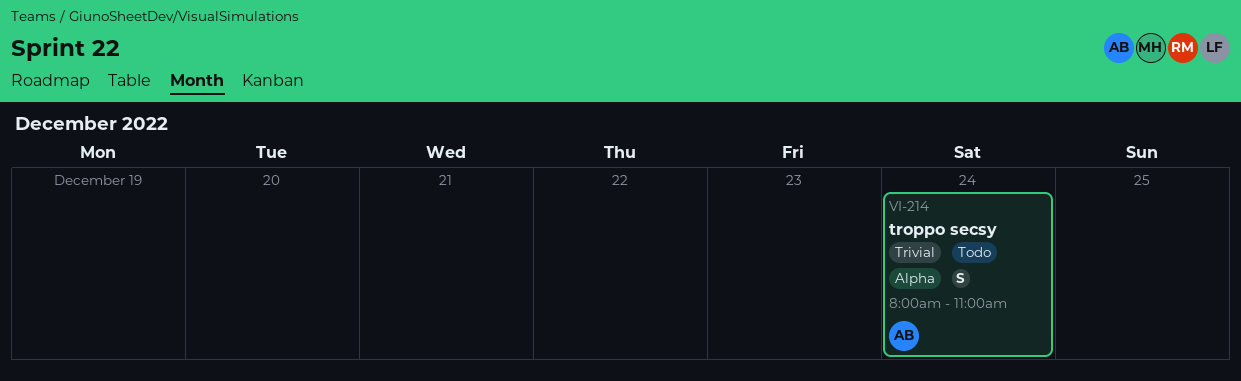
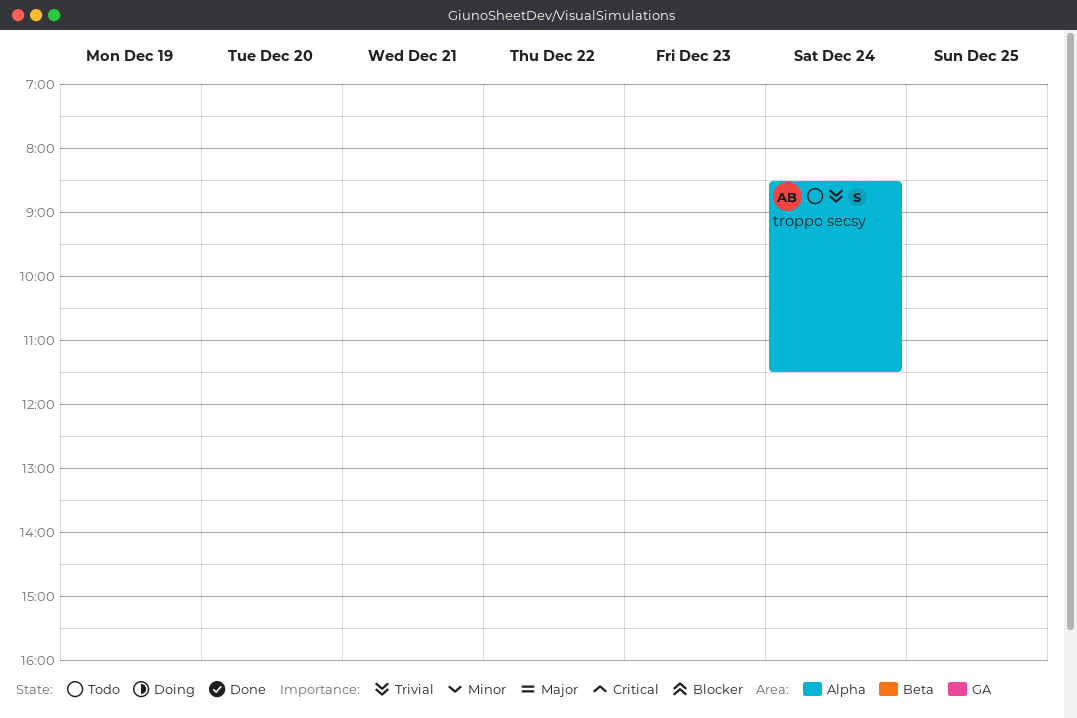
troppo secsy, begins: 08:00 -> 08:30
troppo secsy, ends: 11:00 -> 11:30

